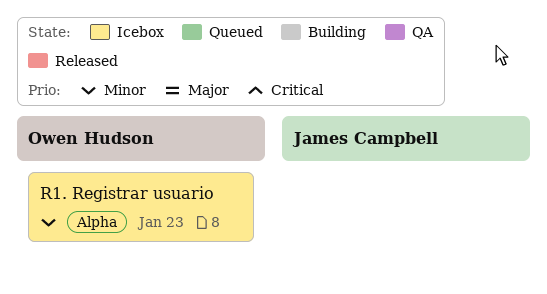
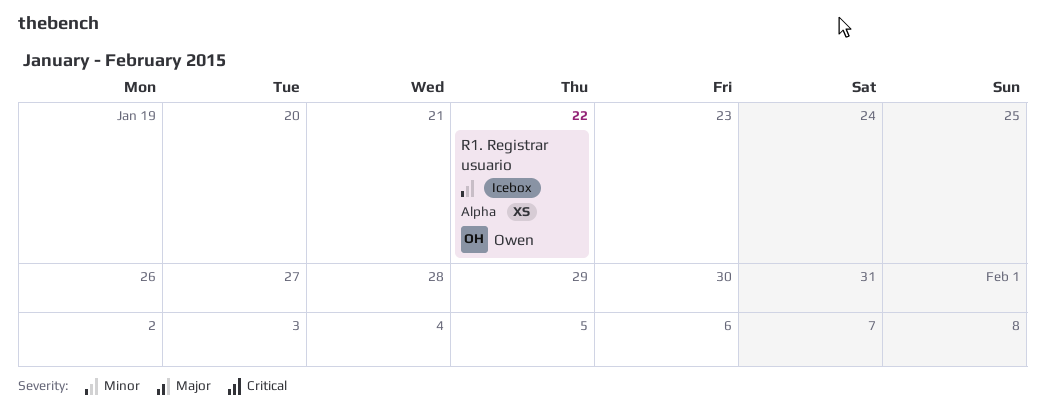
R1. Registrar usuario, due: Jan 23 -> Jan 22

